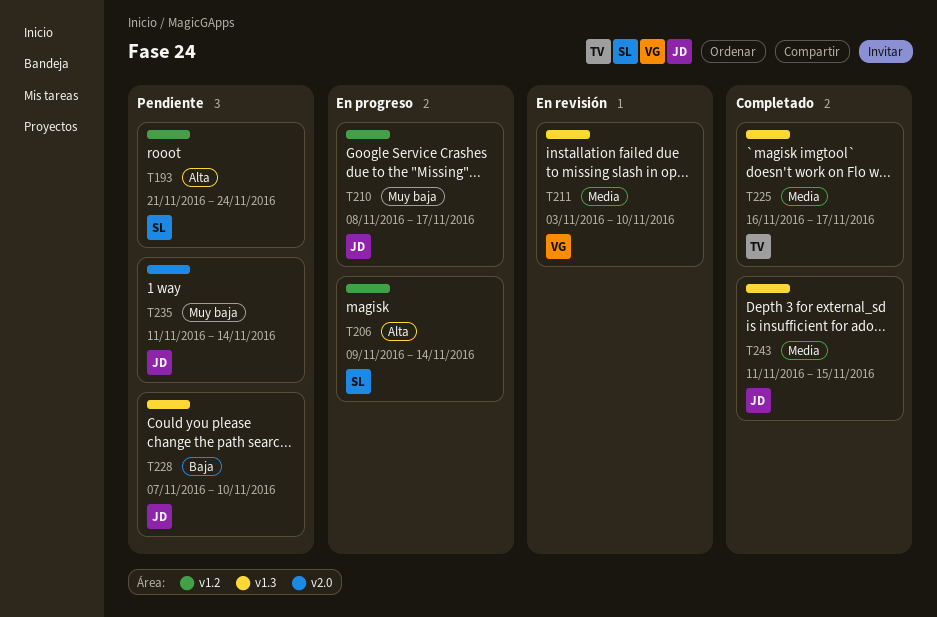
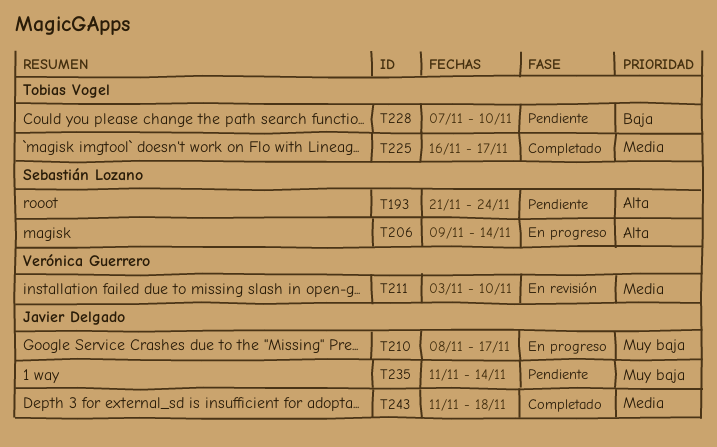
T228, owner: Javier Delgado -> Tobias Vogel
T243, due: Nov 15 -> Nov 18

